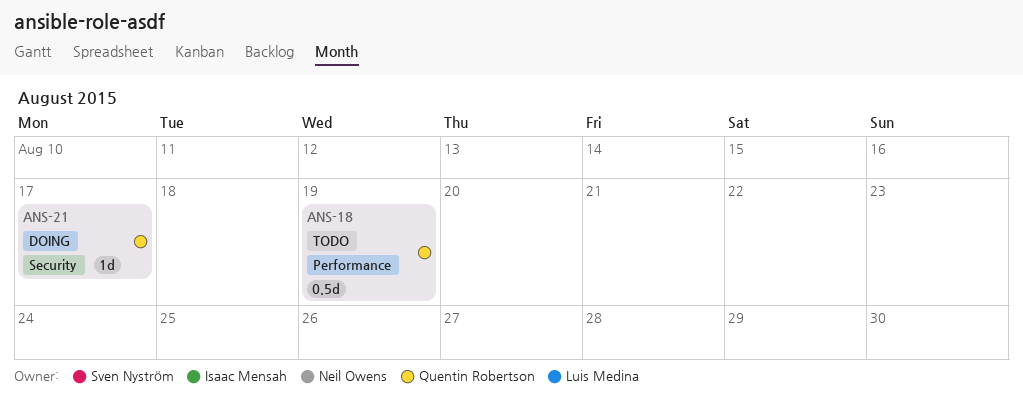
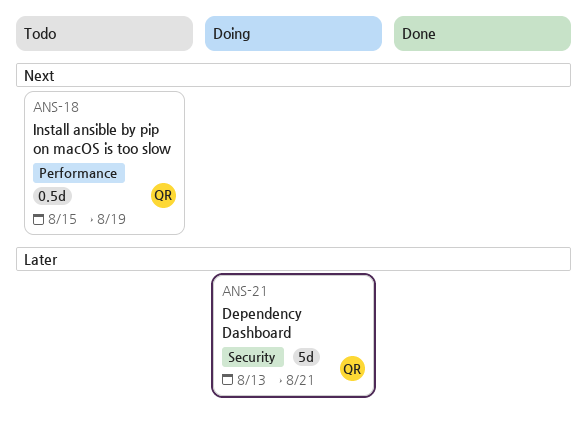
ANS-21, estimate: 1d -> 5d
ANS-21, due: Aug 17 -> Aug 21

